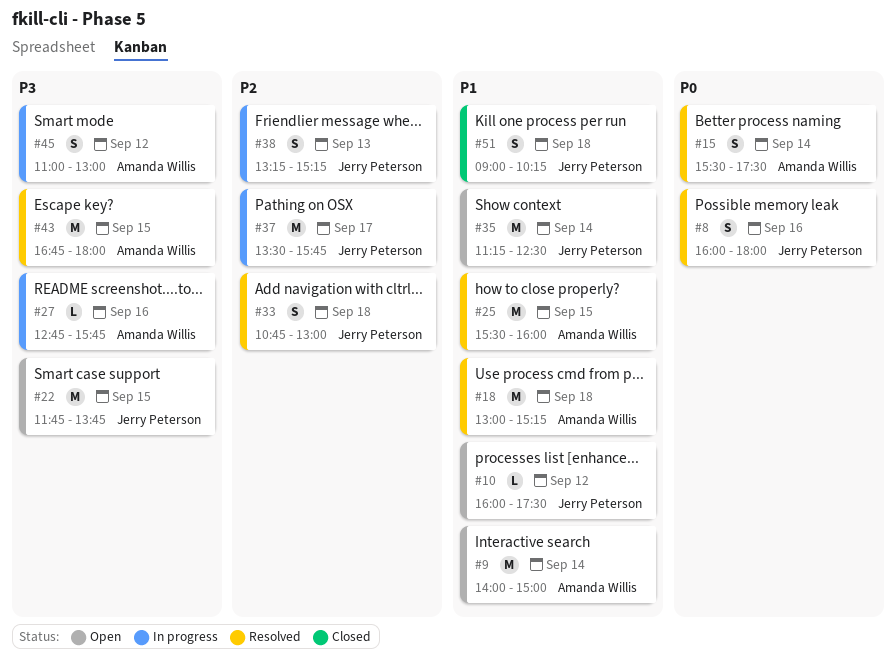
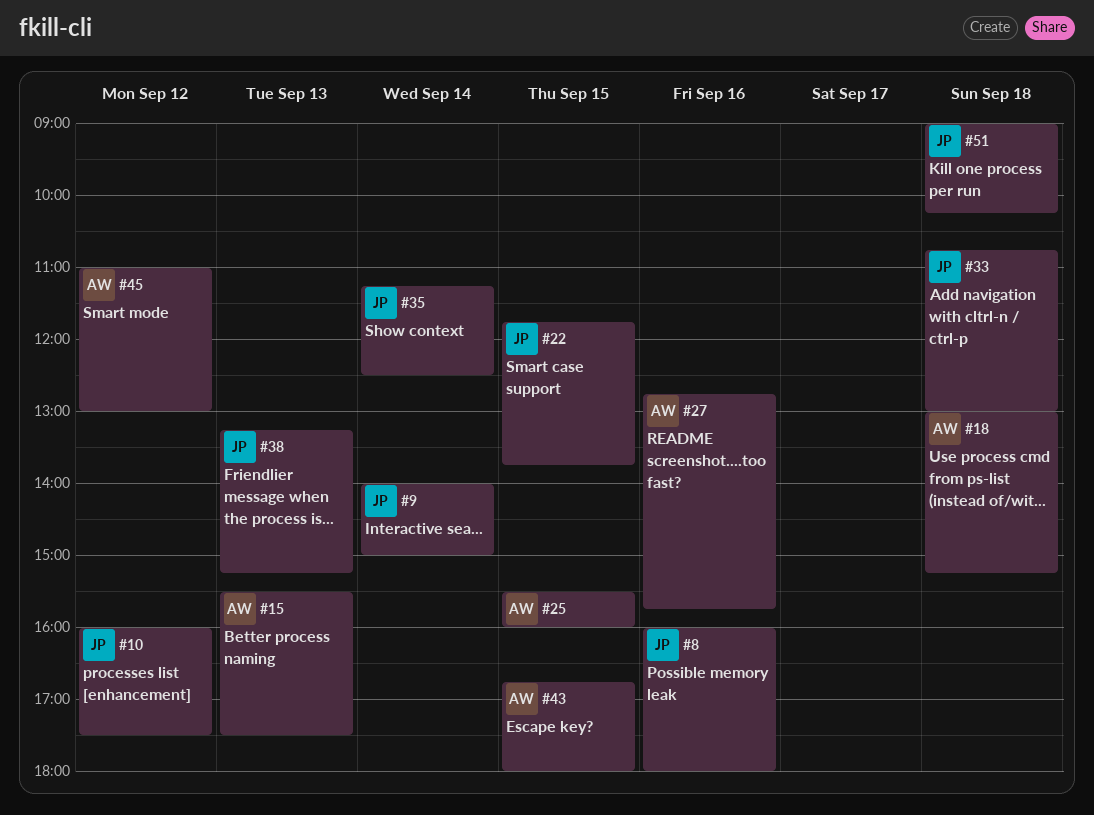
#9, owner: Amanda Willis -> Jerry Peterson
#15, day: Sep 14 -> Sep 13
#37: present -> none

